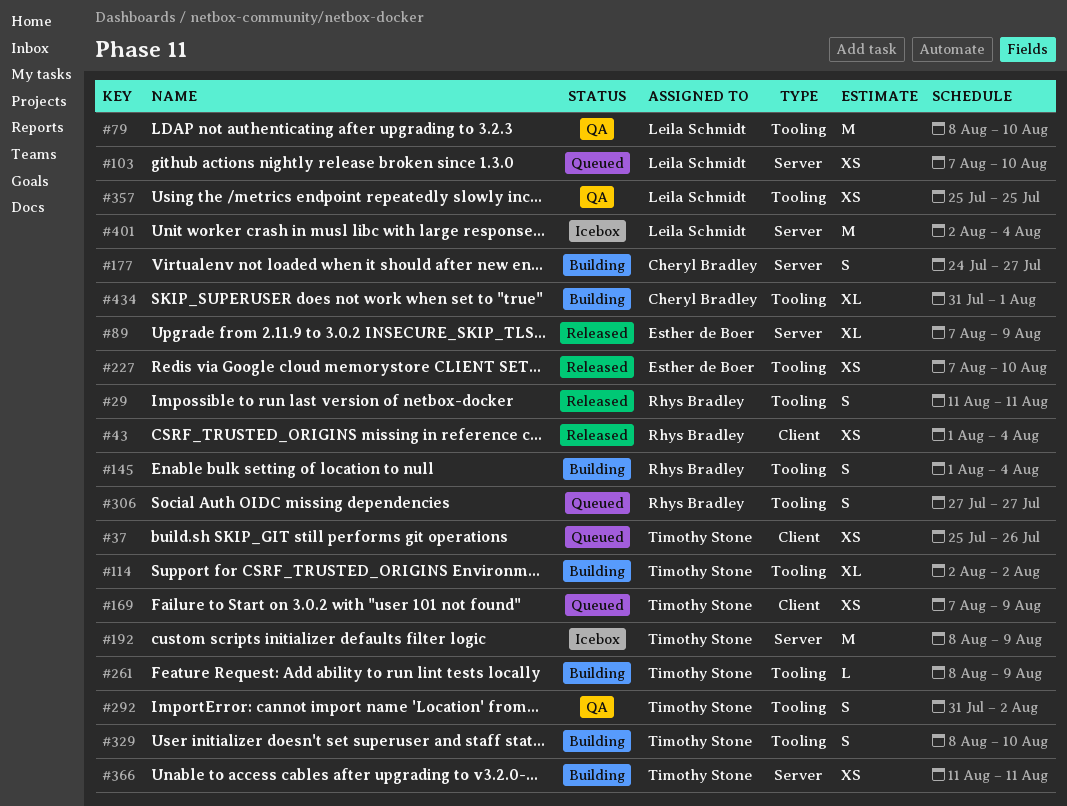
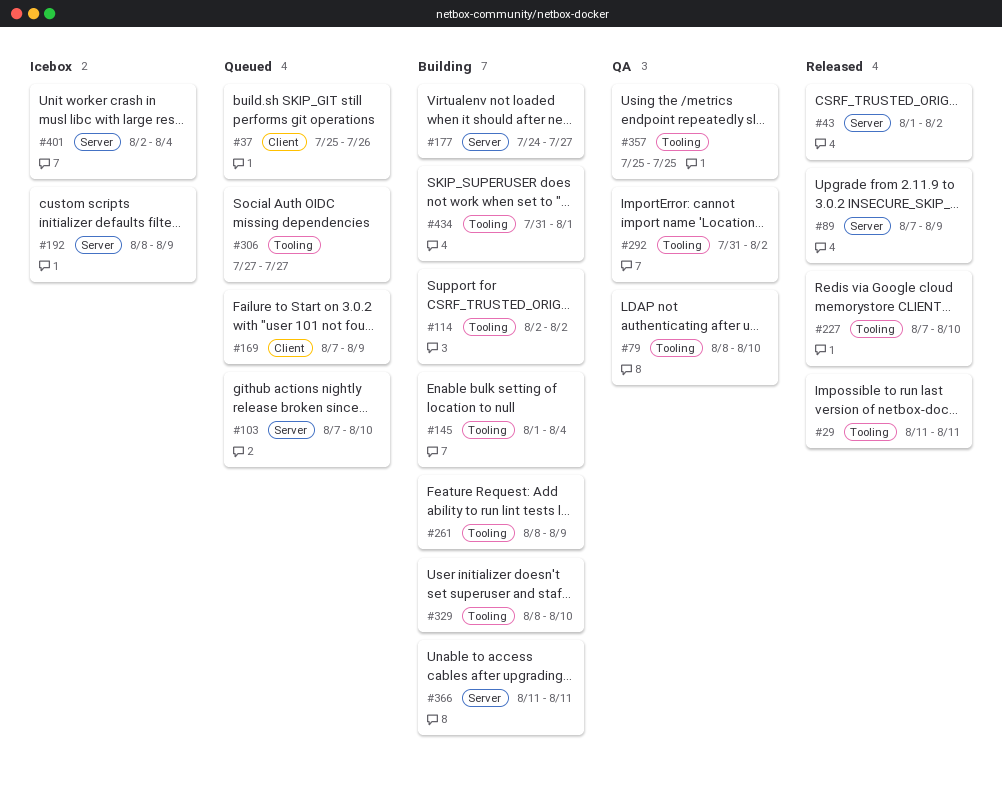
#43, label: Client -> Server
#43, due: Aug 4 -> Aug 2

